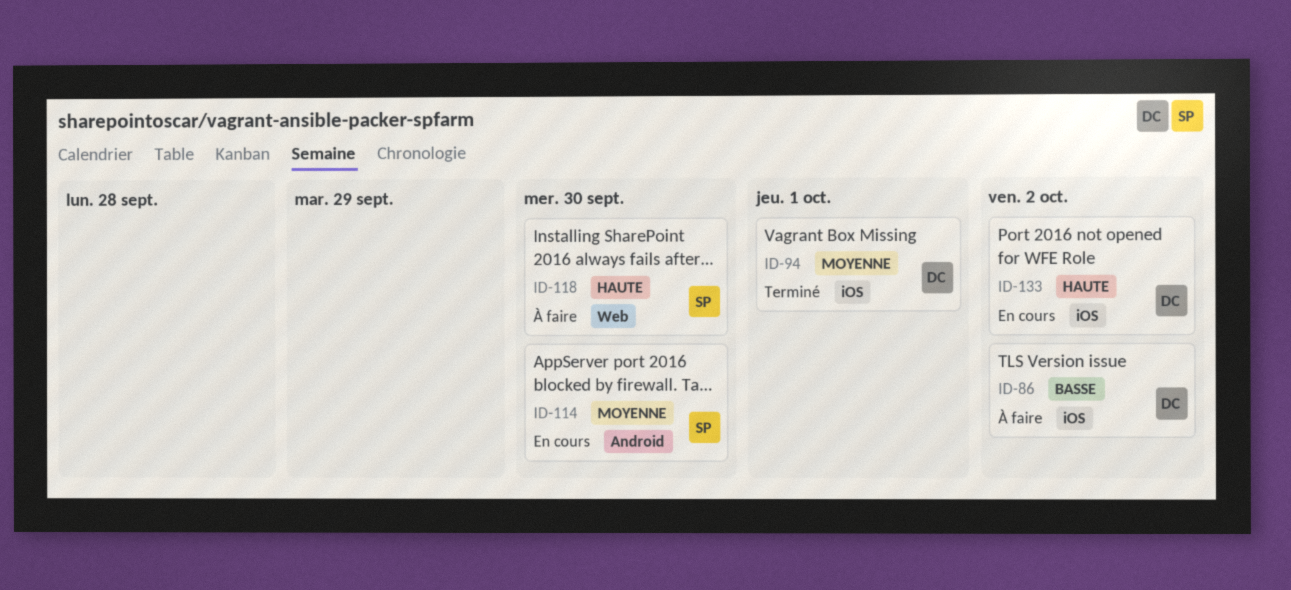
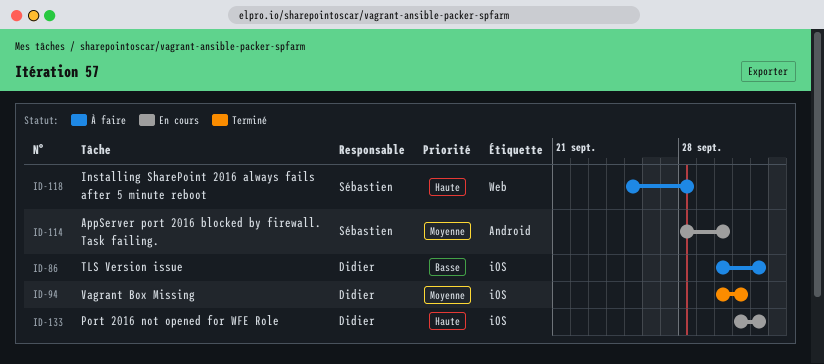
ID-118, due: Sep 30 -> Sep 28

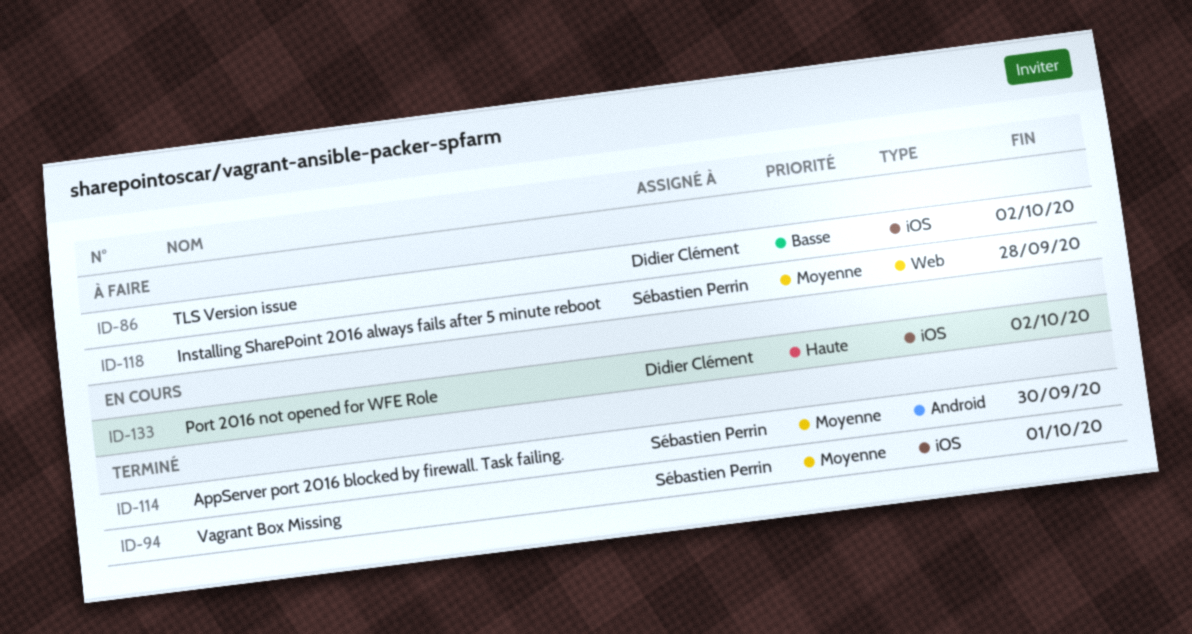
ID-94, owner: Didier Clément -> Sébastien Perrin
ID-114, status: En cours -> Terminé
ID-118, priority: Haute -> Moyenne

